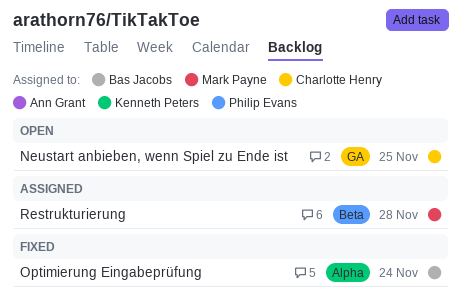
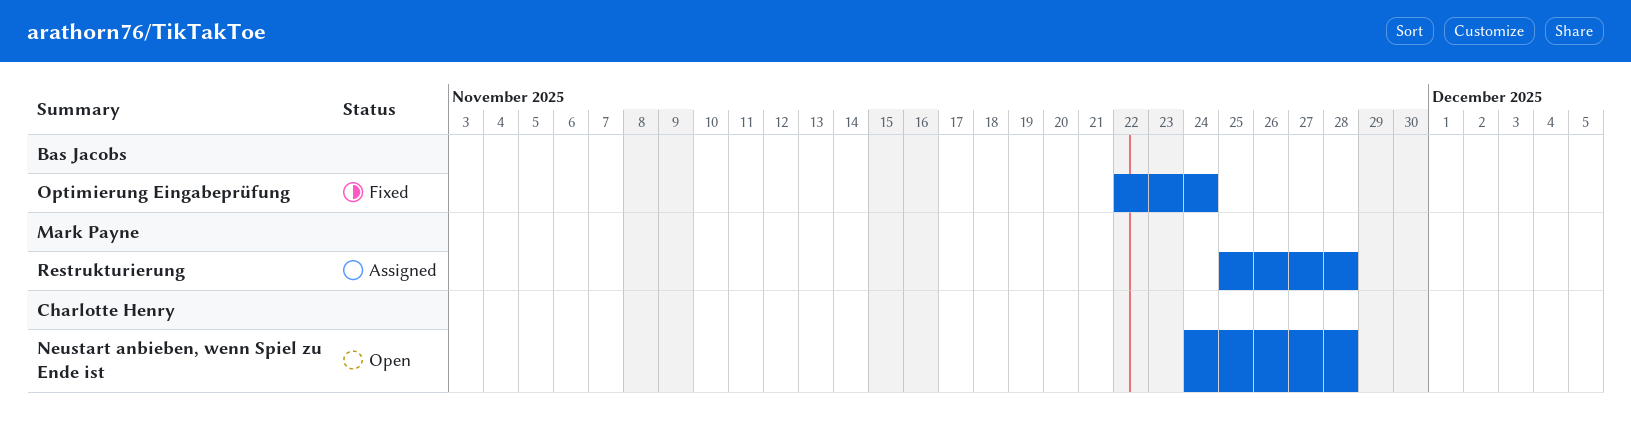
Neustart anbieben, wenn Spiel zu Ende ist, due: Nov 25 -> Nov 28

